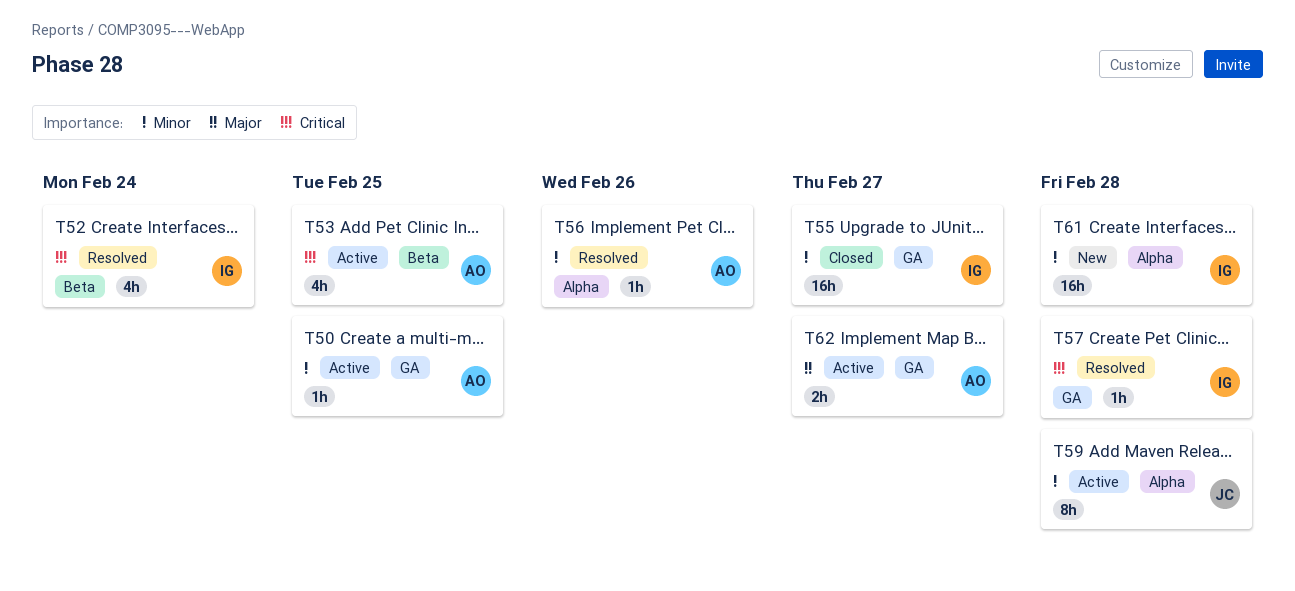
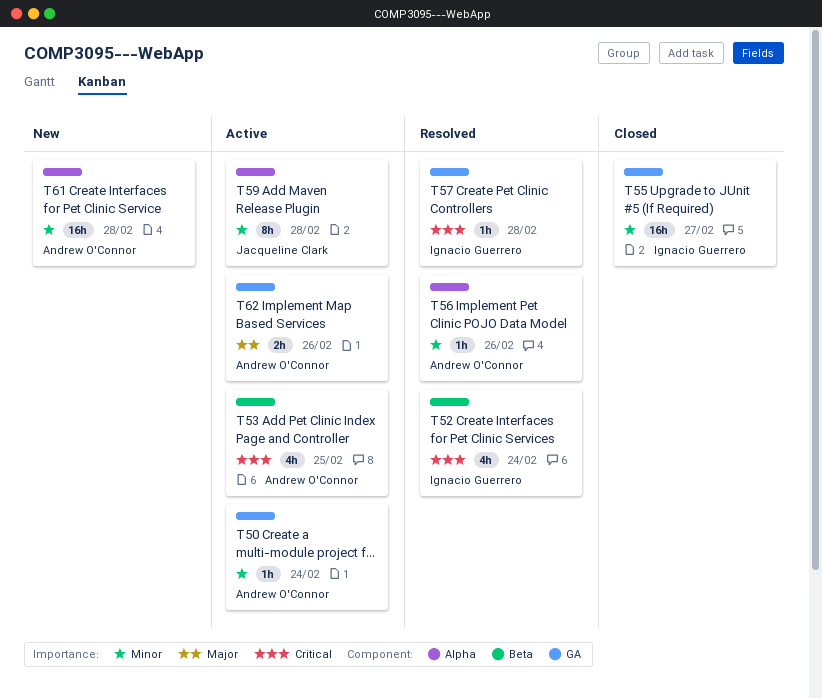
T50, due: Feb 25 -> Feb 24
T61, owner: Ignacio Guerrero -> Andrew O'Connor
T62, due: Feb 27 -> Feb 26

